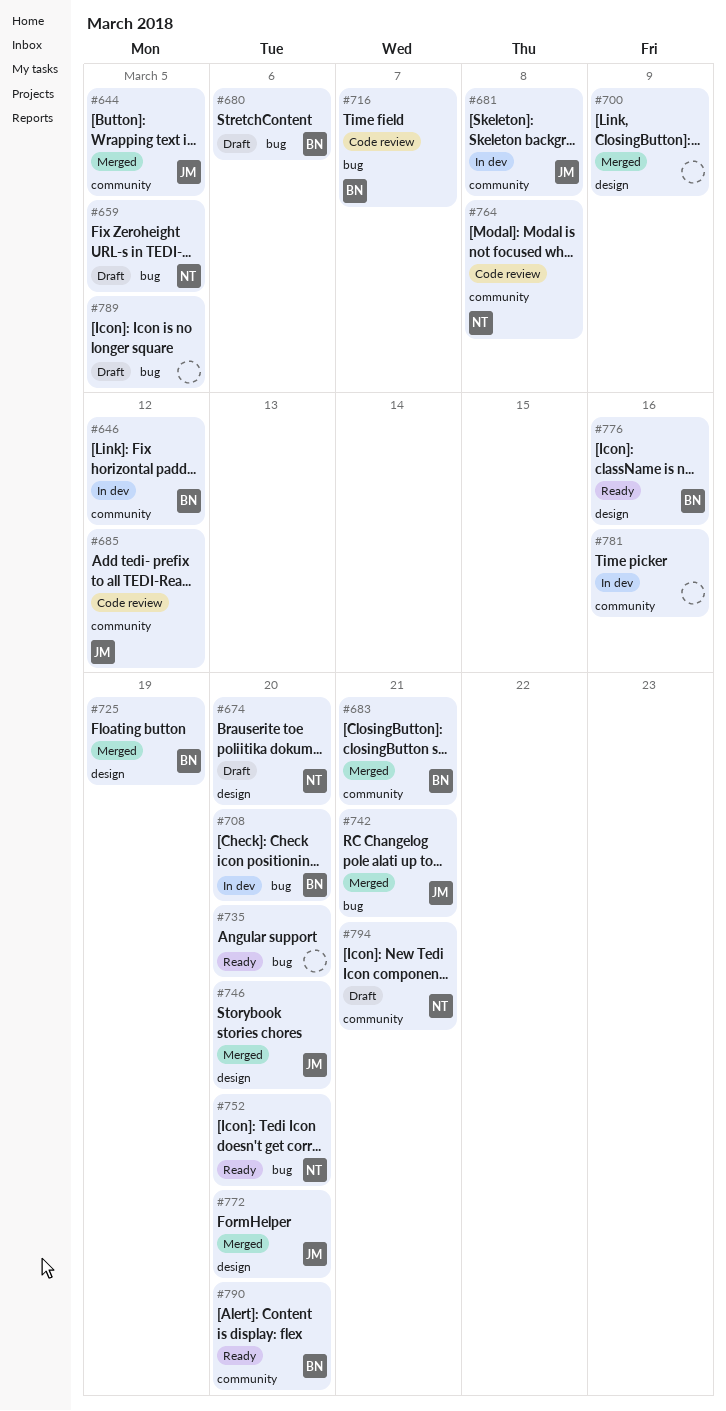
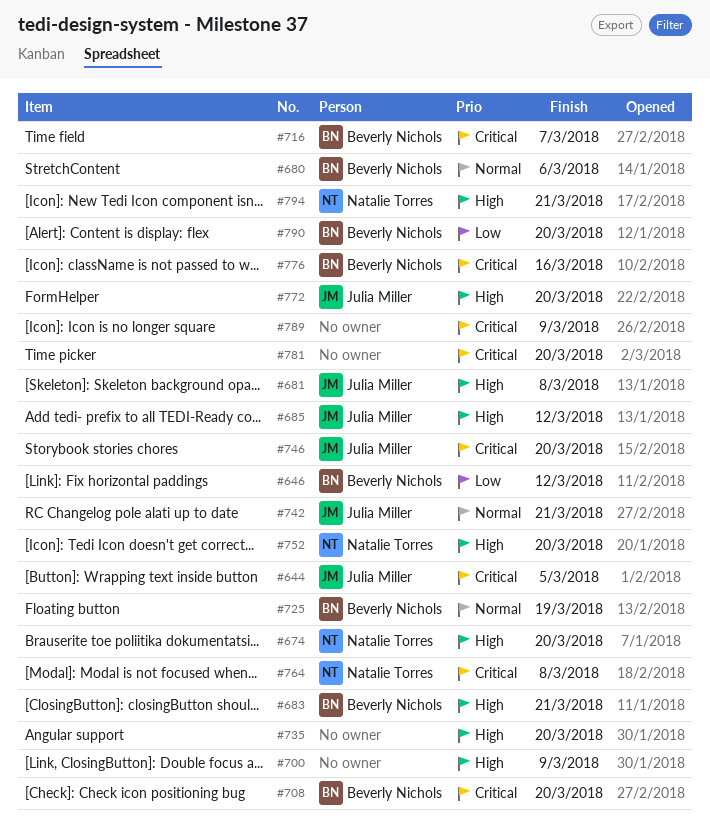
#659: present -> none
#781, due: Mar 16 -> Mar 20
#789, due: Mar 5 -> Mar 9

